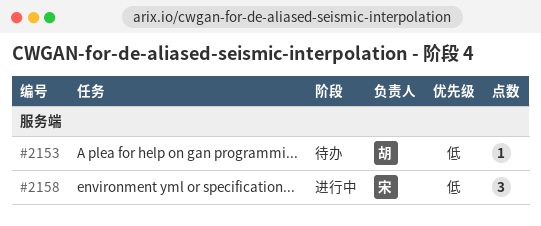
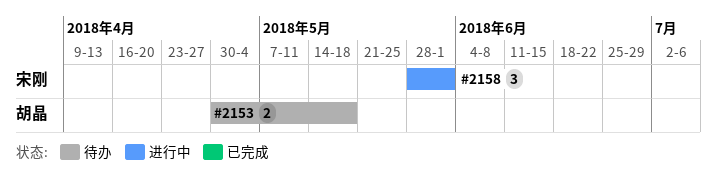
#2153, estimate: 1 -> 2

